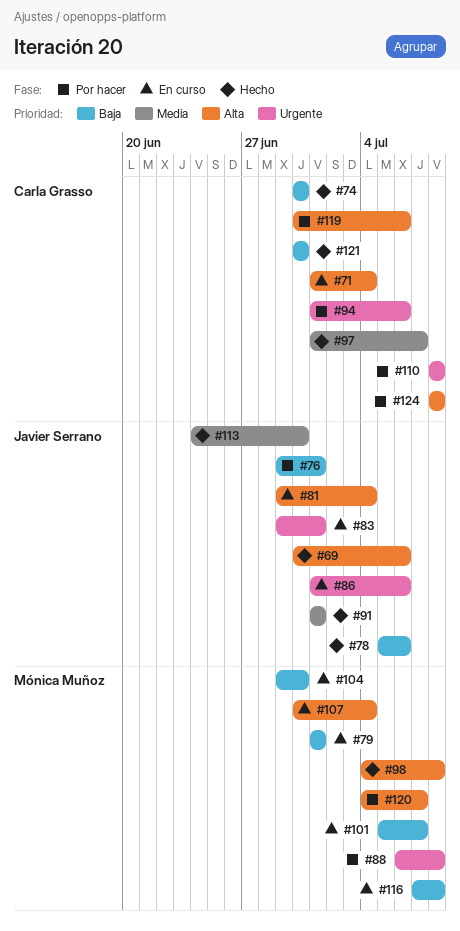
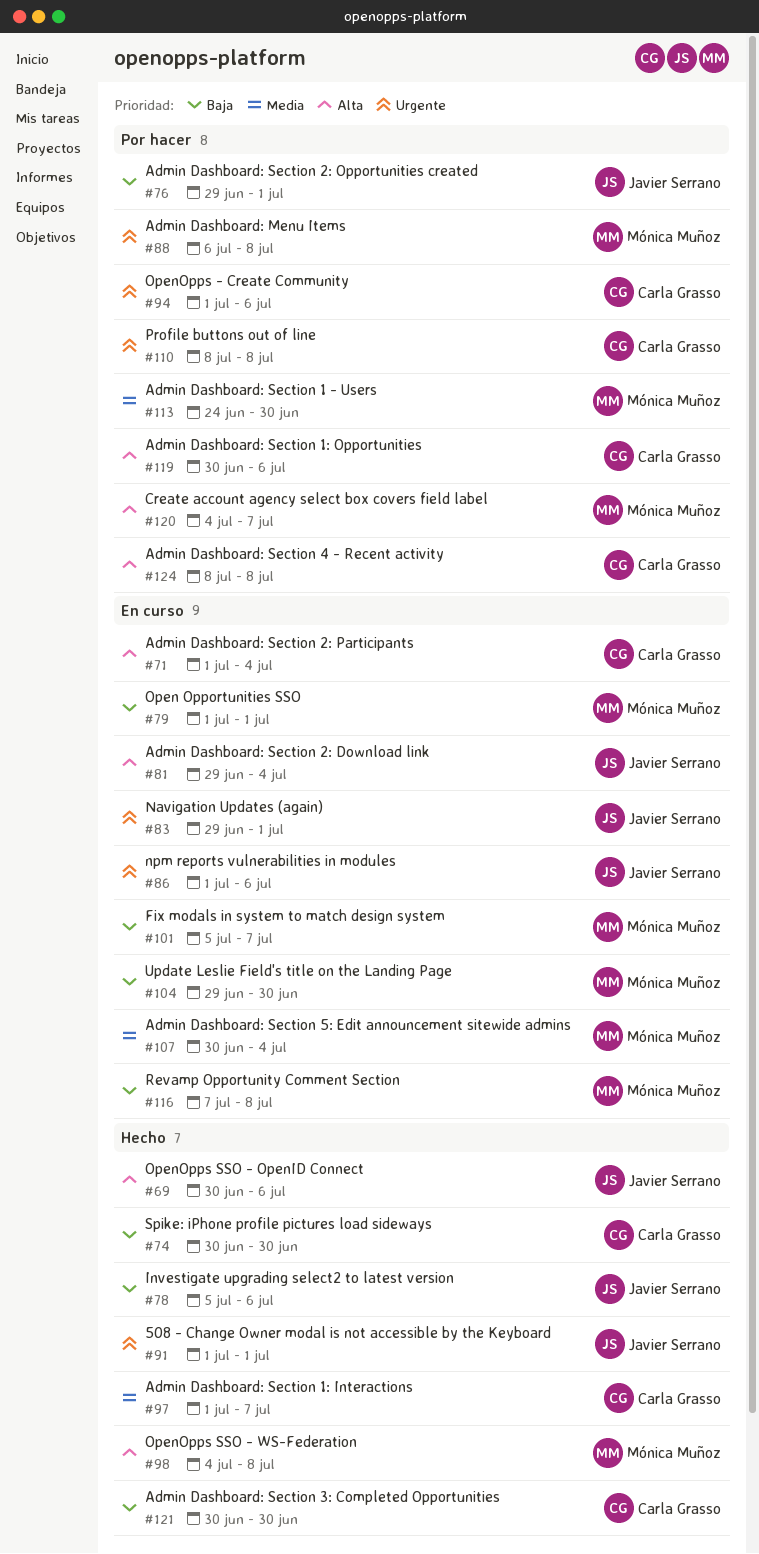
#91, priority: Media -> Urgente
#107, priority: Alta -> Media
#113, status: Hecho -> Por hacer
#113, owner: Javier Serrano -> Mónica Muñoz

